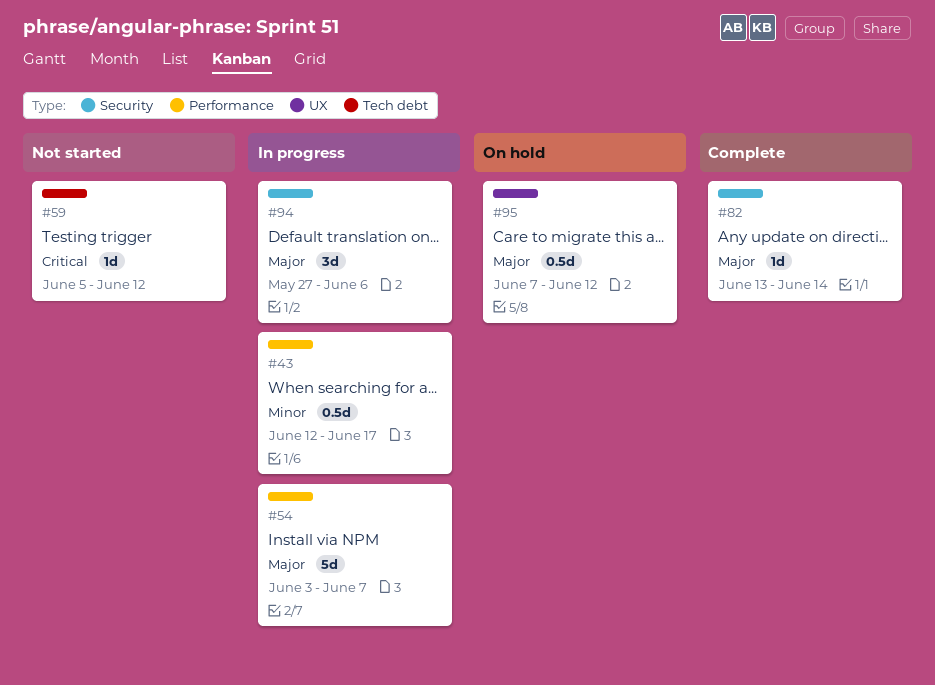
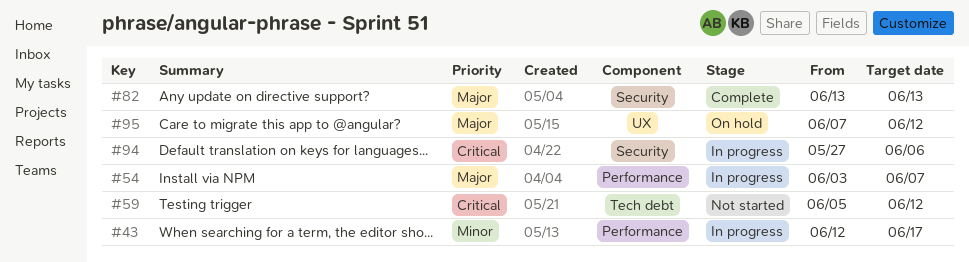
#82, due: Jun 14 -> Jun 13
#94, priority: Major -> Critical

